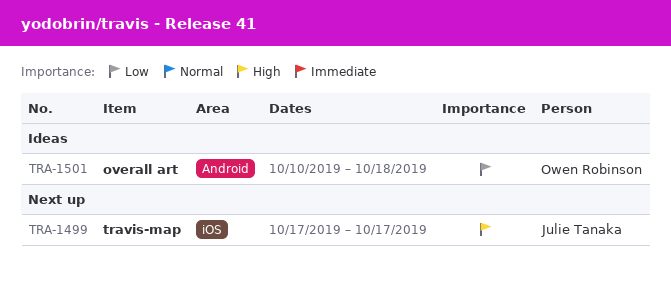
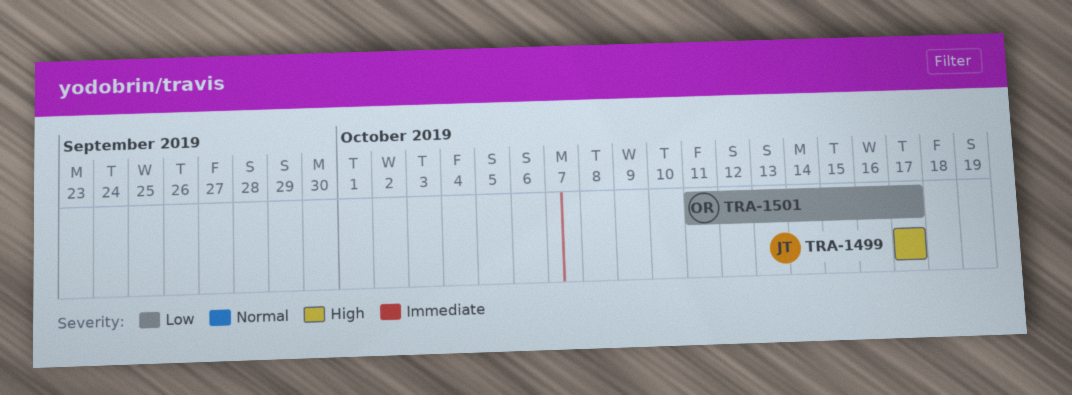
TRA-1501, start: Oct 10 -> Oct 11
TRA-1501, due: Oct 18 -> Oct 17

